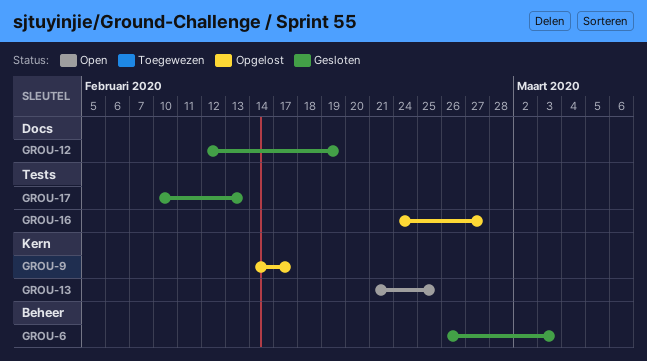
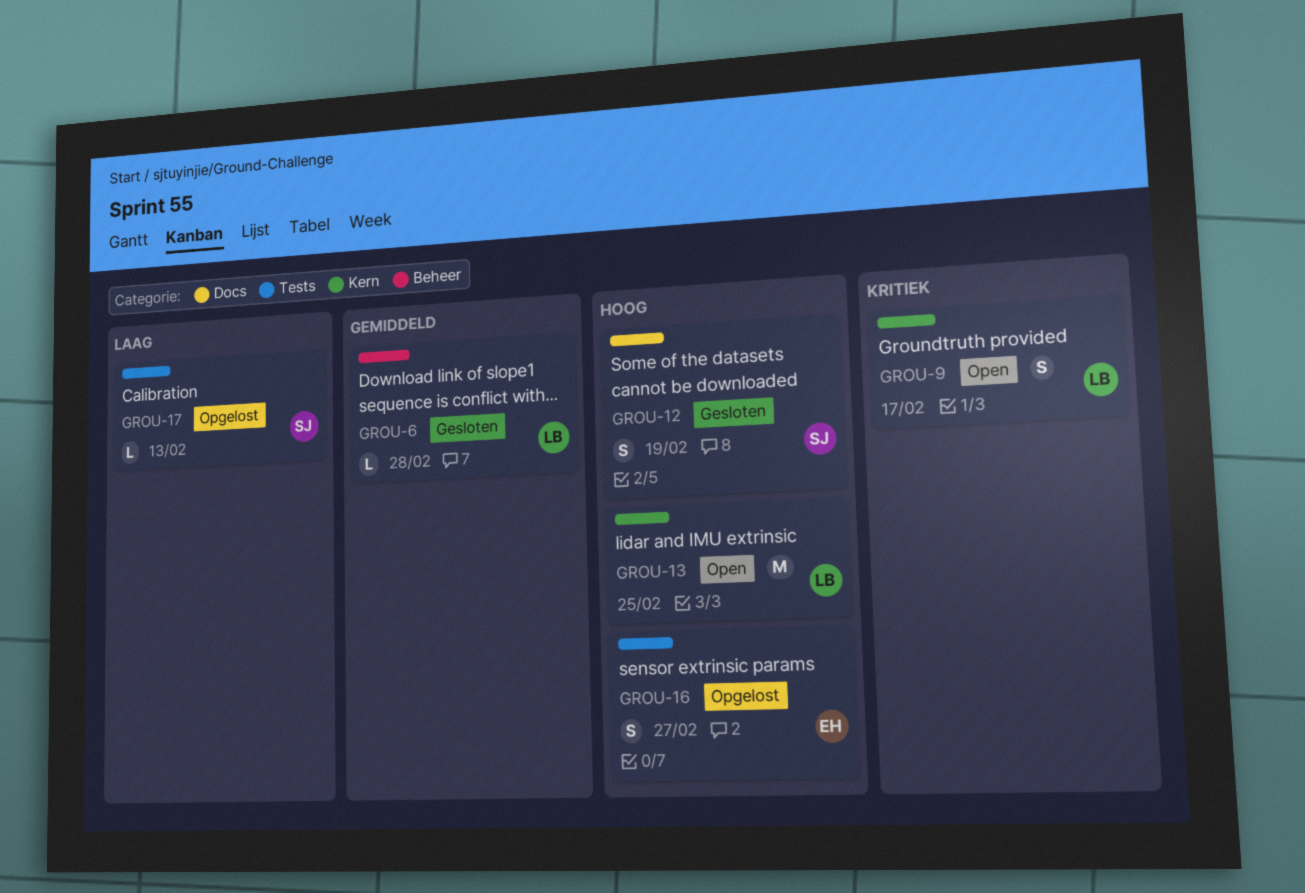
GROU-6, due: Mar 3 -> Feb 28
GROU-9, status: Opgelost -> Open
GROU-17, status: Gesloten -> Opgelost

